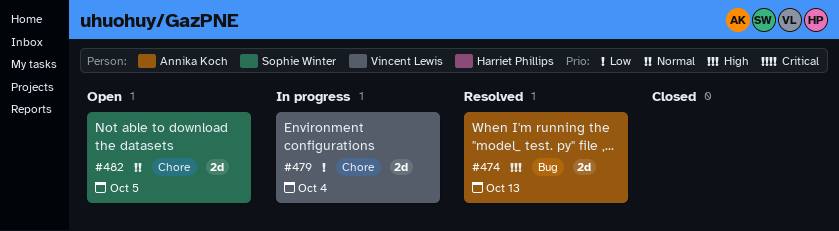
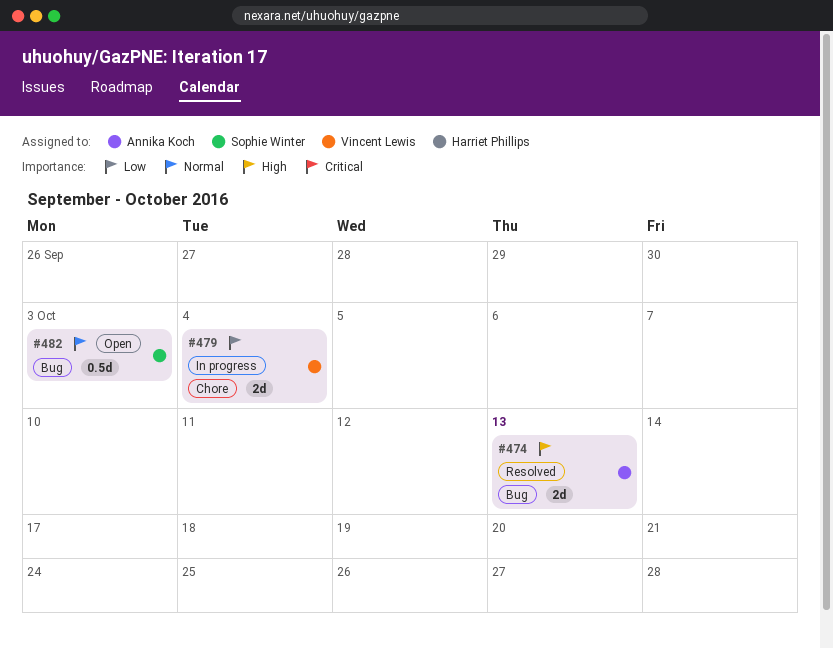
#482, label: Chore -> Bug
#482, estimate: 2d -> 0.5d
#482, due: Oct 5 -> Oct 3

